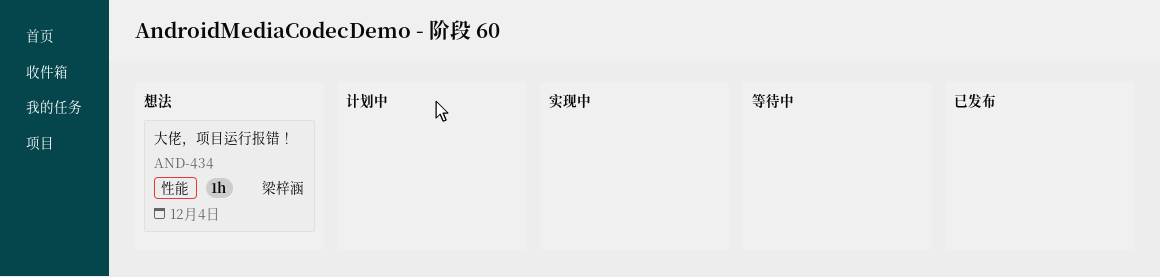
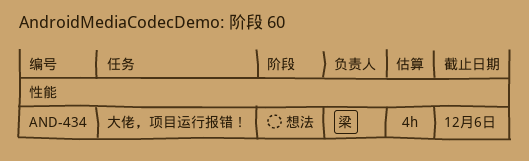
AND-434, estimate: 1h -> 4h
AND-434, due: Dec 4 -> Dec 6

